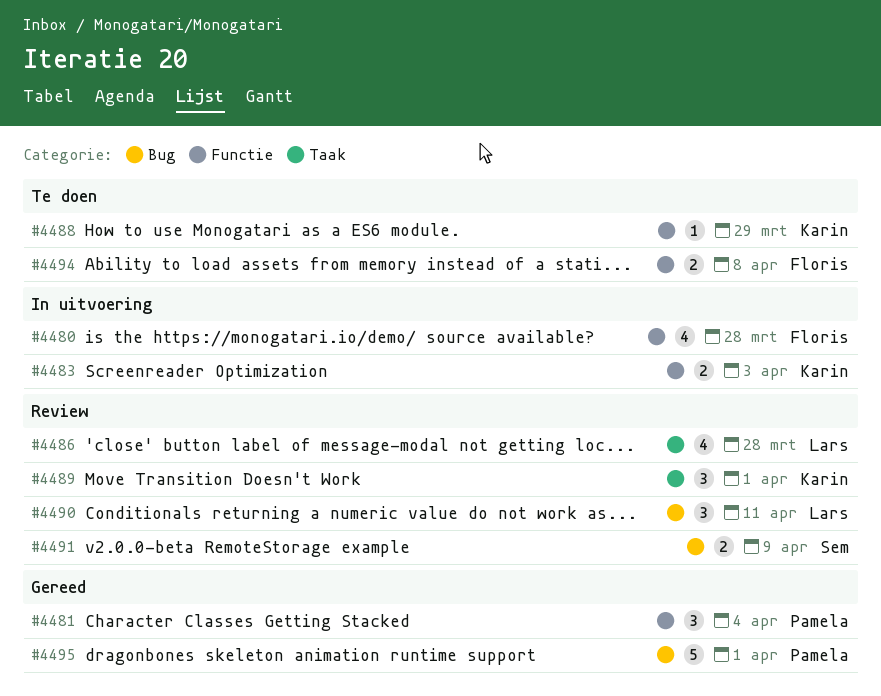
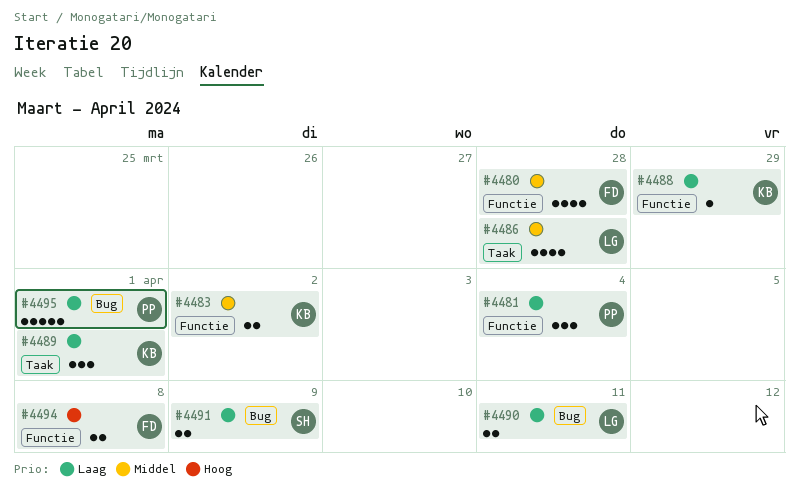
#4483, due: Apr 3 -> Apr 2
#4490, estimate: 3 -> 2

